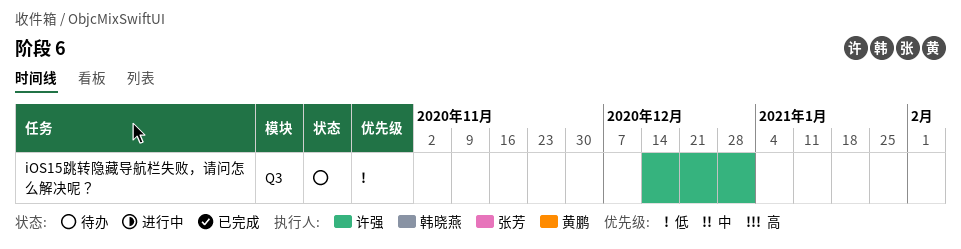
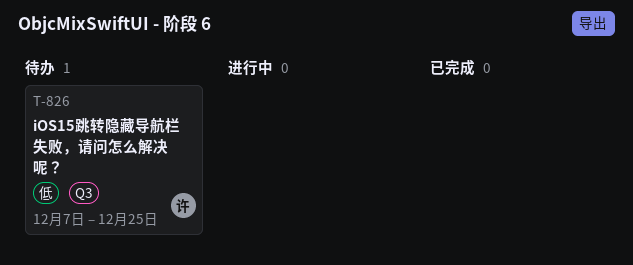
iOS15跳转隐藏导航栏失败，请问怎么解决呢？, start: Dec 14 -> Dec 7
iOS15跳转隐藏导航栏失败，请问怎么解决呢？, due: Jan 1 -> Dec 25

